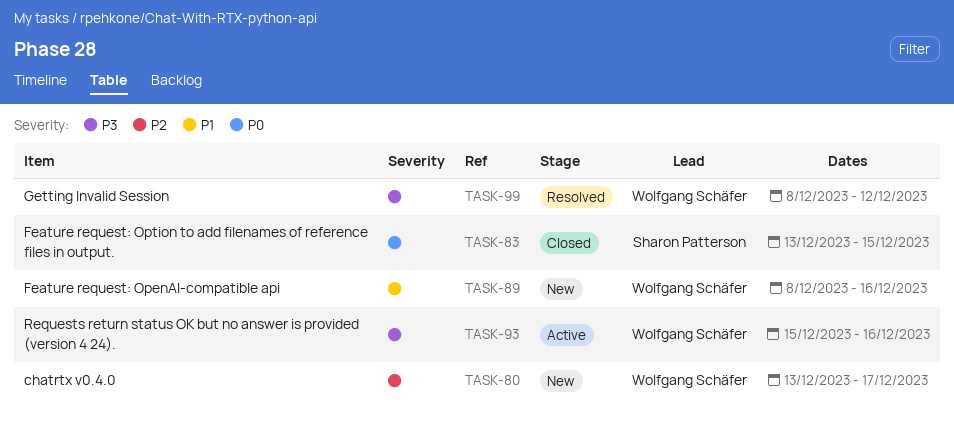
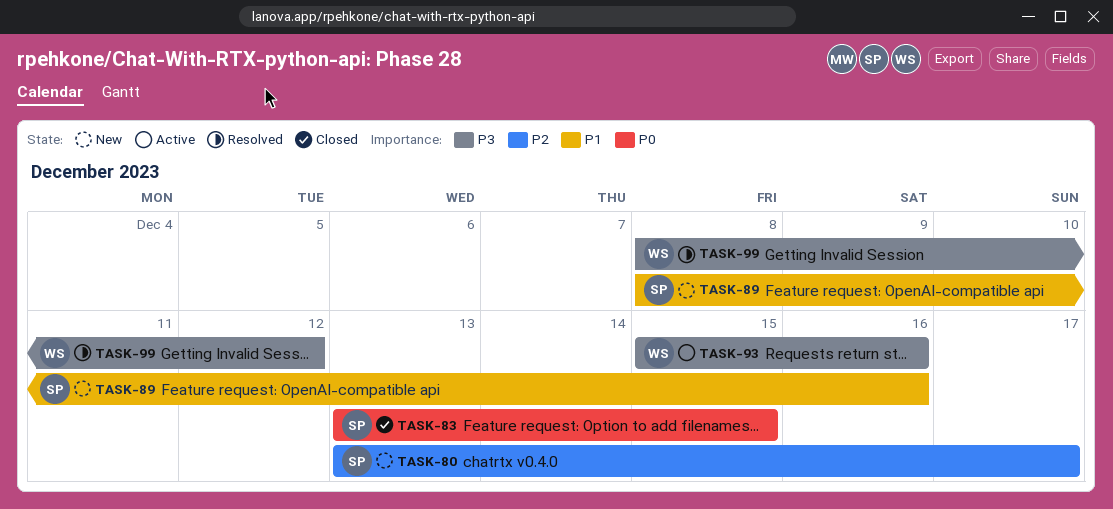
TASK-80, owner: Wolfgang Schäfer -> Sharon Patterson
TASK-89, owner: Wolfgang Schäfer -> Sharon Patterson

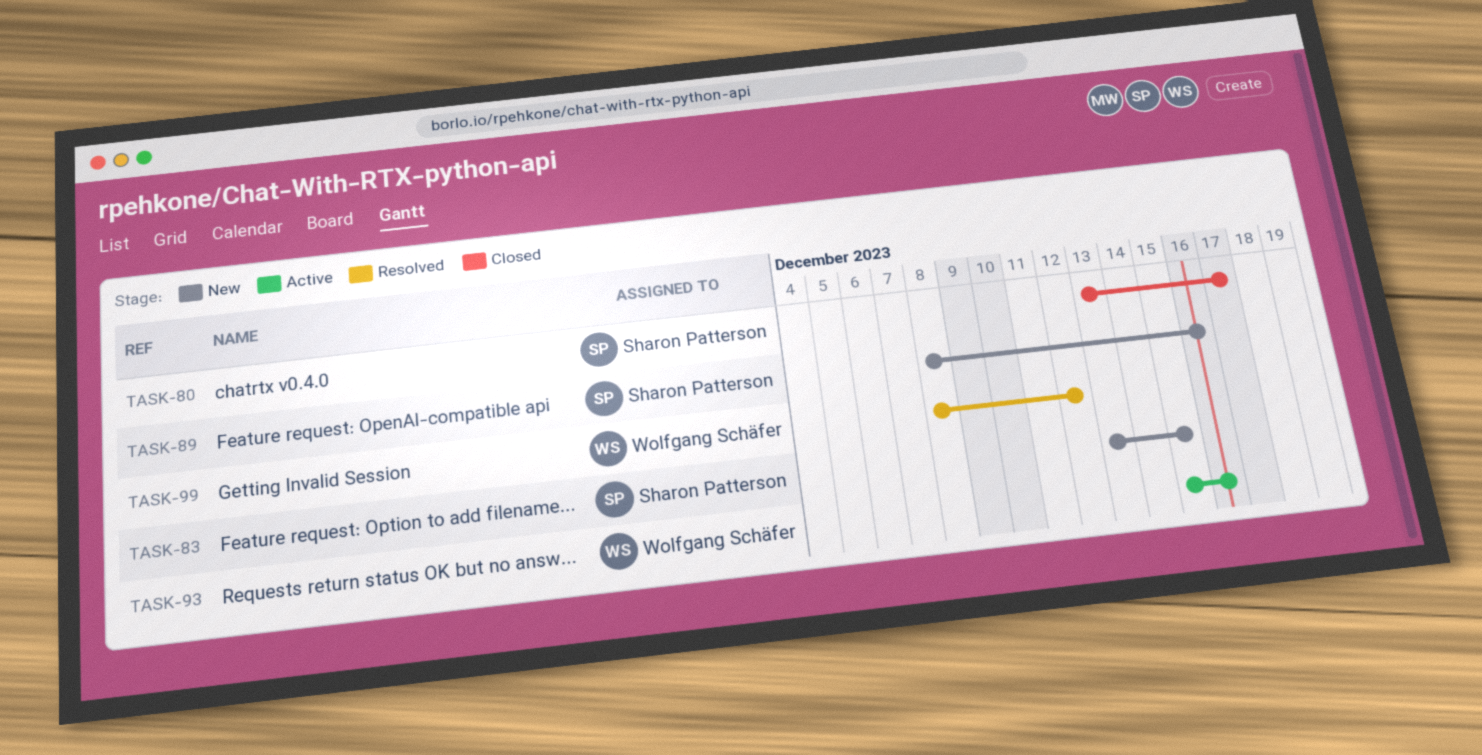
TASK-80, status: New -> Closed
TASK-83, status: Closed -> New

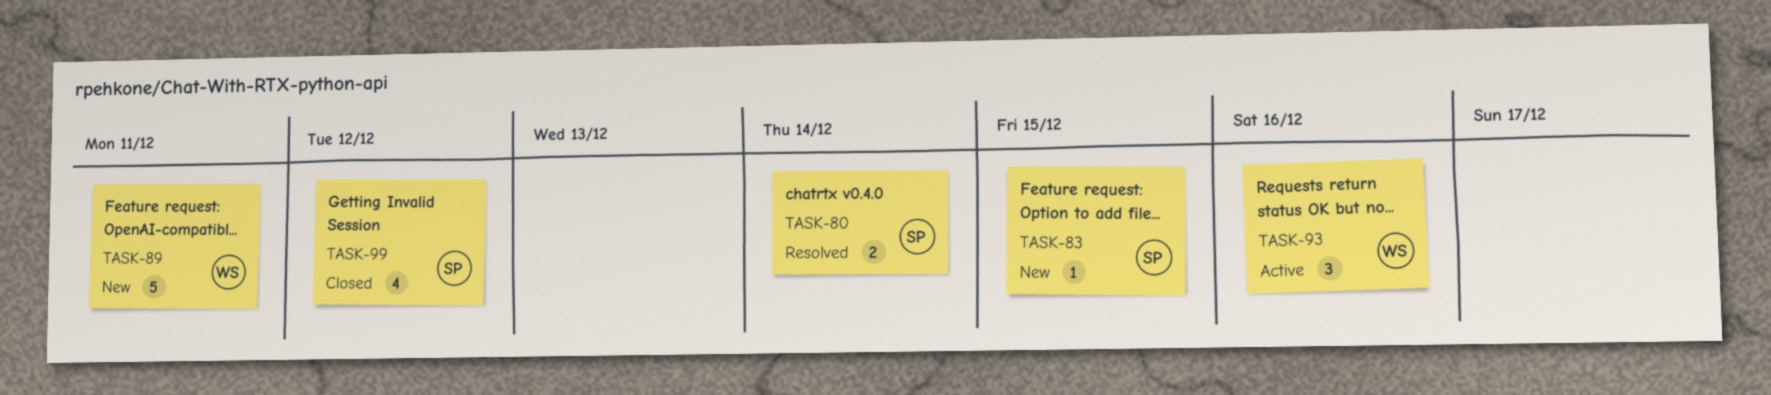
TASK-80, status: Closed -> Resolved
TASK-80, due: Dec 17 -> Dec 14
TASK-89, owner: Sharon Patterson -> Wolfgang Schäfer
TASK-89, due: Dec 16 -> Dec 11
TASK-99, status: Resolved -> Closed
TASK-99, owner: Wolfgang Schäfer -> Sharon Patterson

